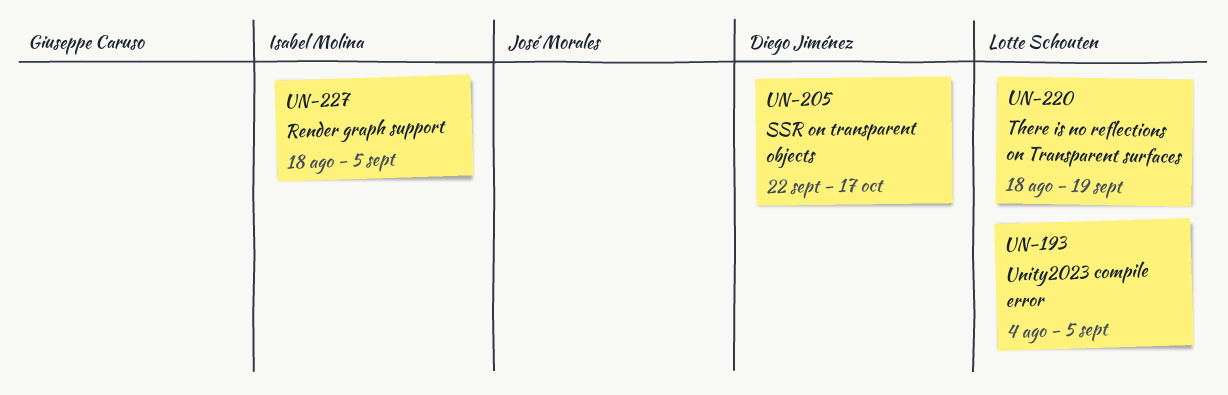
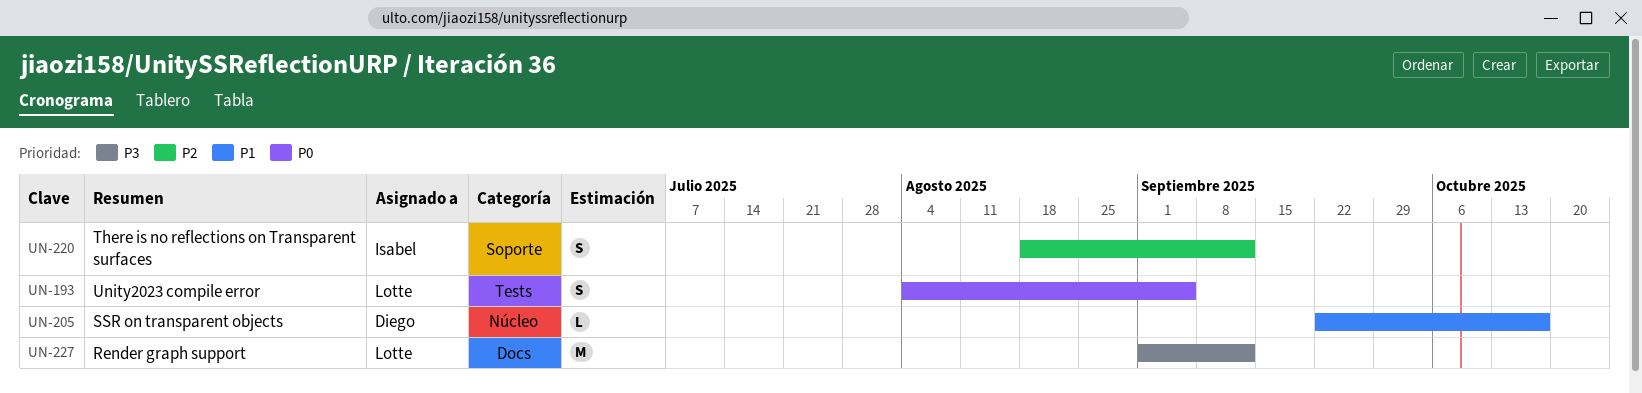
UN-220, owner: Lotte Schouten -> Isabel Molina
UN-220, due: Sep 19 -> Sep 12
UN-227, owner: Isabel Molina -> Lotte Schouten
UN-227, start: Aug 18 -> Sep 1
UN-227, due: Sep 5 -> Sep 12

